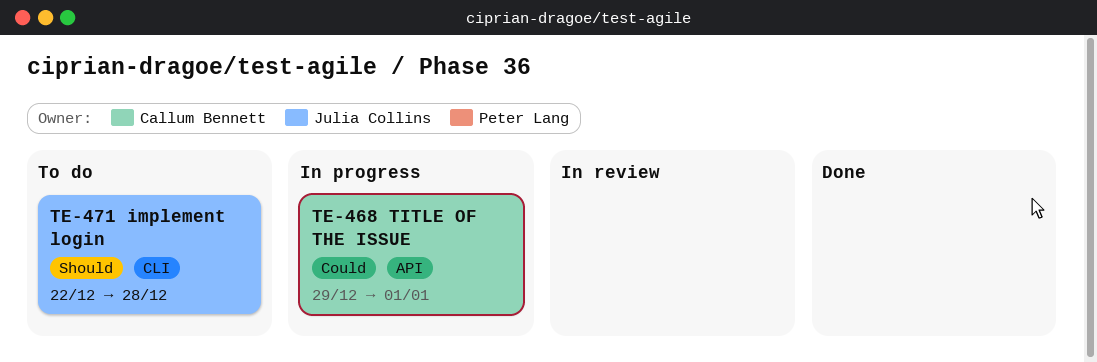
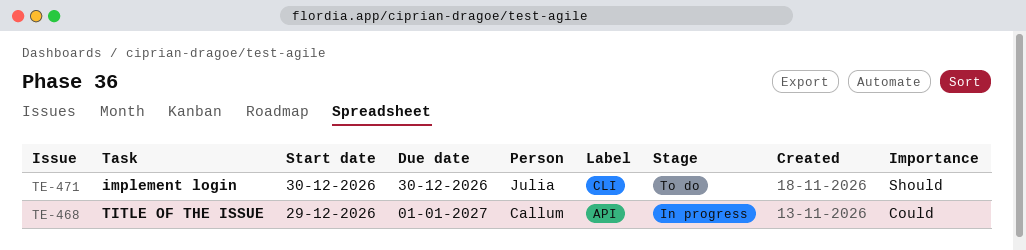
TE-471, start: Dec 22 -> Dec 30
TE-471, due: Dec 28 -> Dec 30

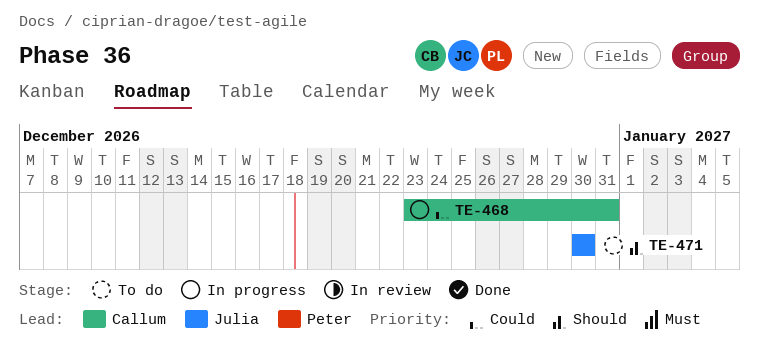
TE-468, start: Dec 29 -> Dec 23
TE-468, due: Jan 1 -> Dec 31

